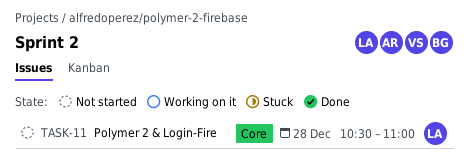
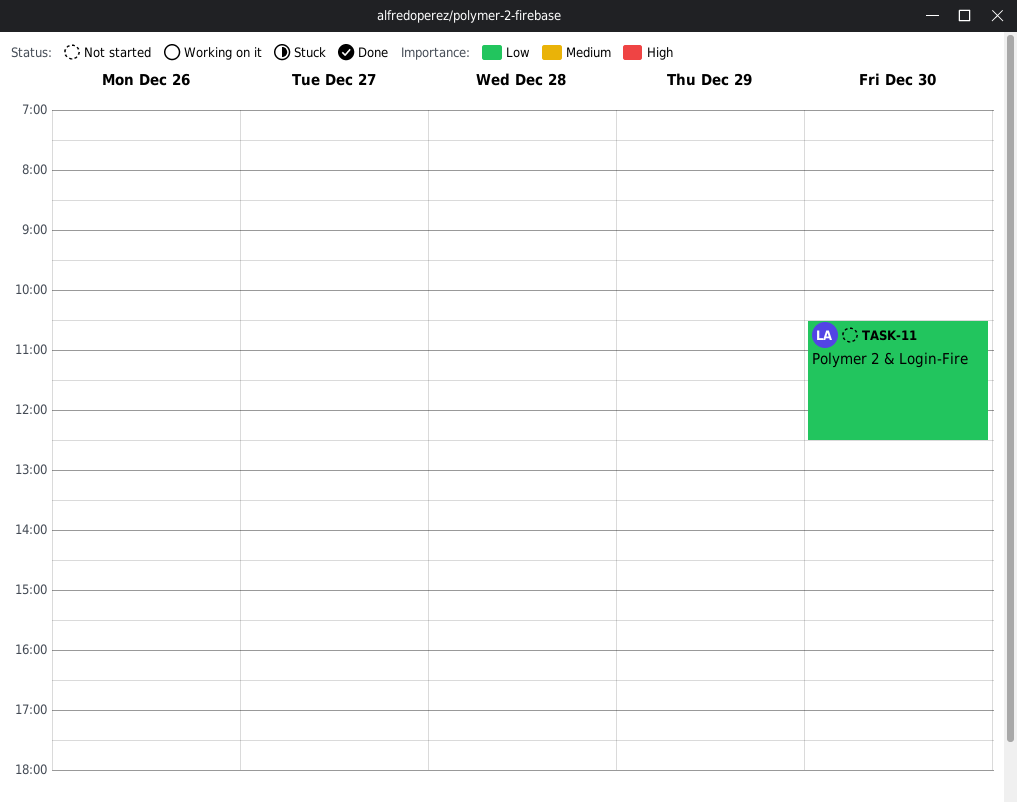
TASK-11, day: Dec 28 -> Dec 30
TASK-11, ends: 11:00 -> 12:30

